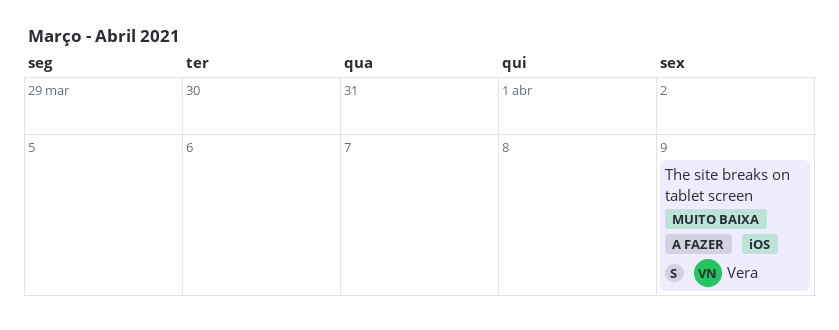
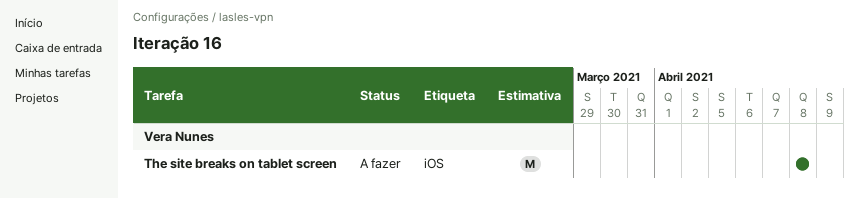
The site breaks on tablet screen, estimate: S -> M
The site breaks on tablet screen, due: Apr 9 -> Apr 8

